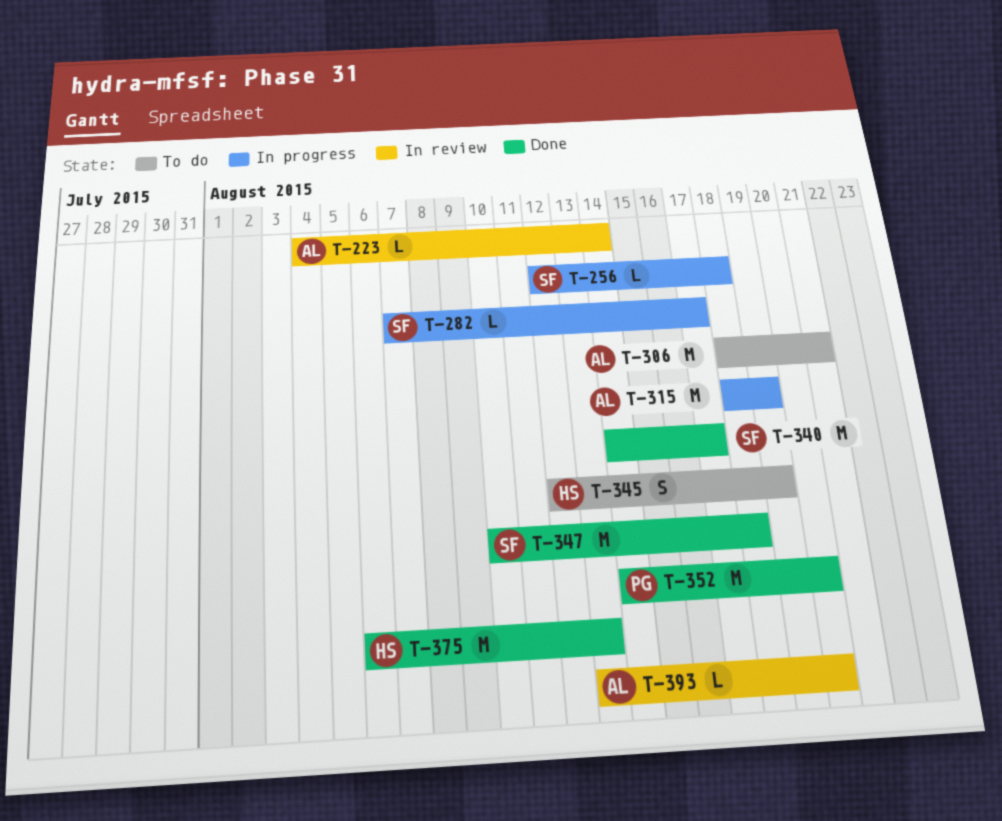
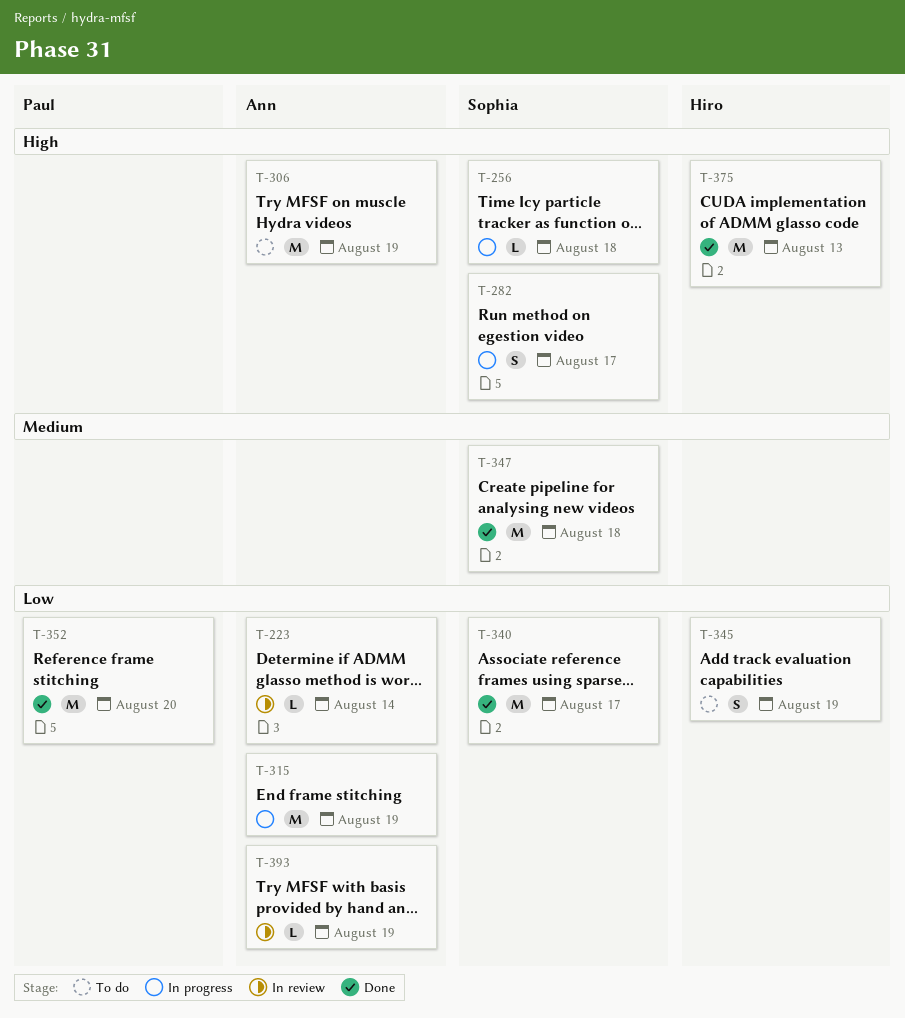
T-282, estimate: L -> S
T-306, due: Aug 21 -> Aug 19
T-393, due: Aug 20 -> Aug 19

